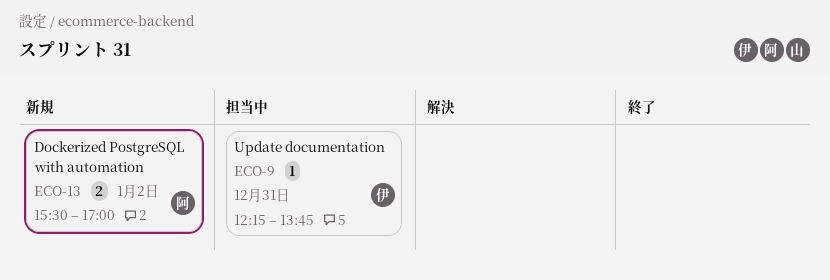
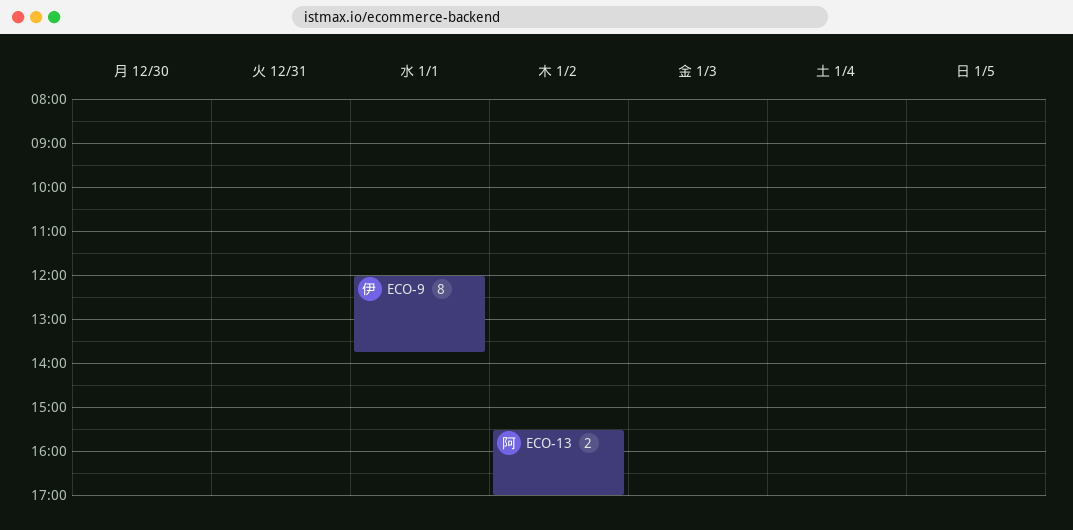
ECO-9, estimate: 1 -> 8
ECO-9, day: Dec 31 -> Jan 1
ECO-9, begins: 12:15 -> 12:00

